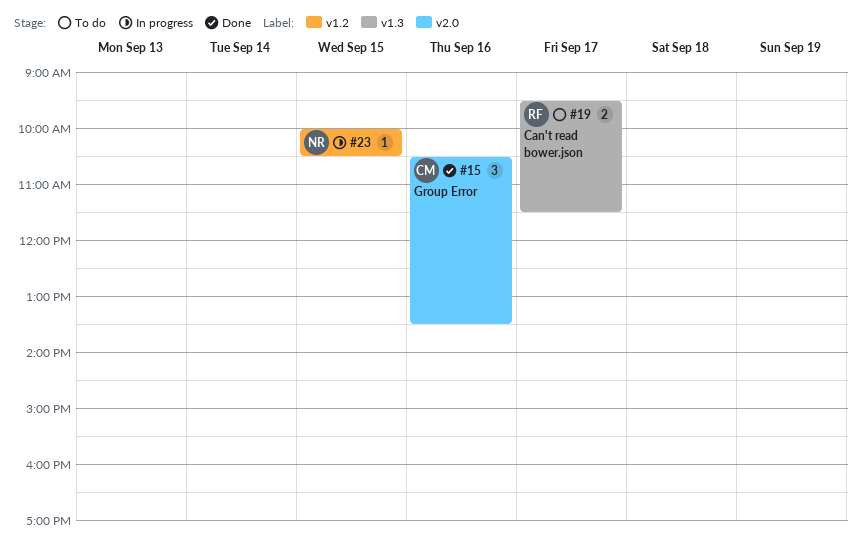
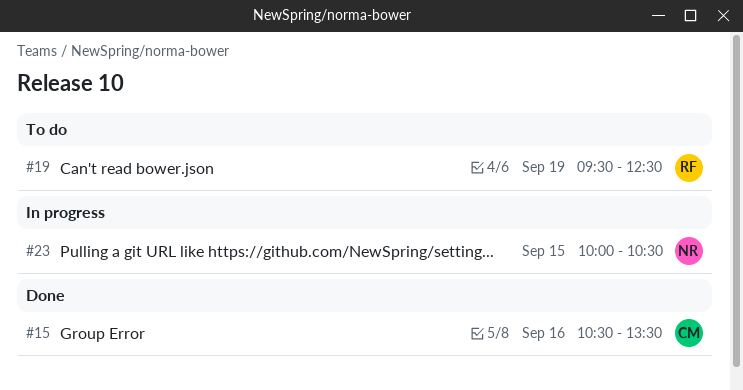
#19, day: Sep 17 -> Sep 19
#19, ends: 11:30 -> 12:30

